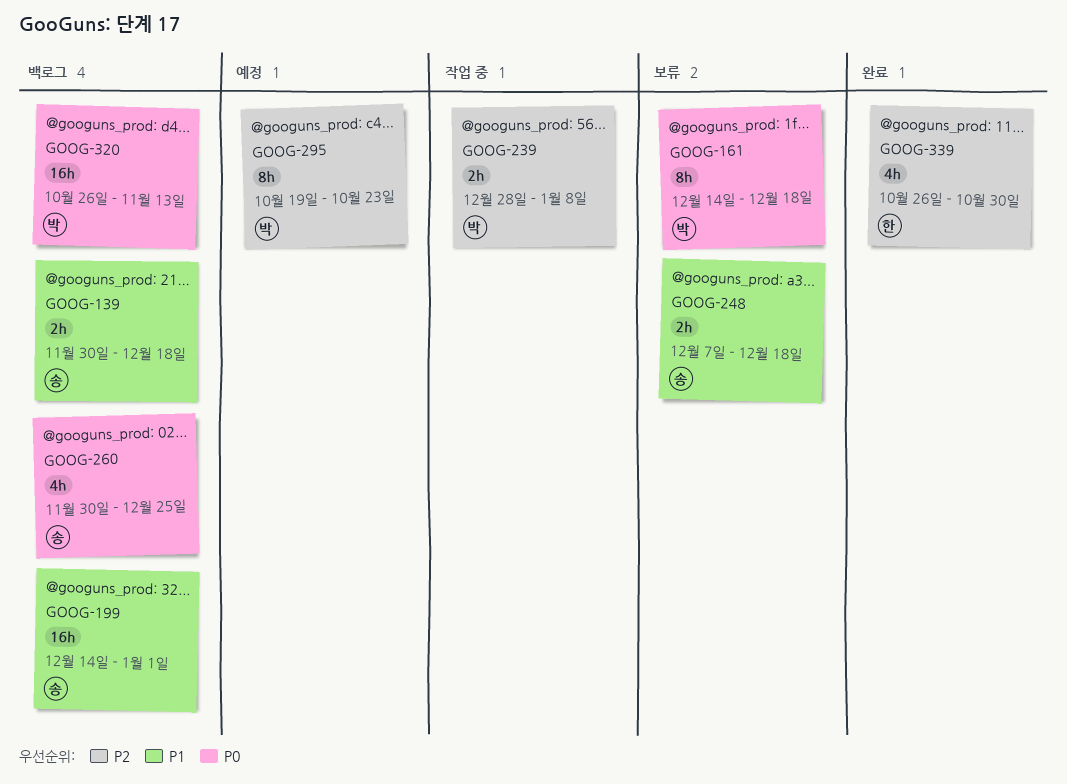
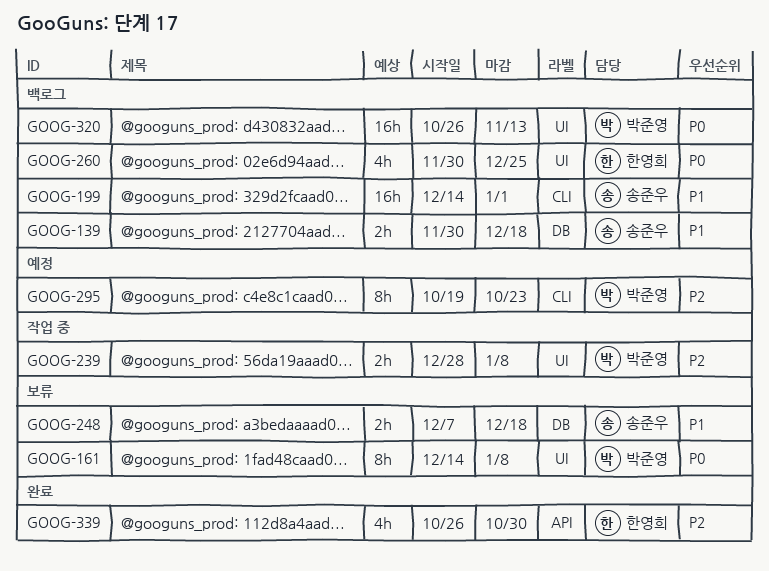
GOOG-161, due: Dec 18 -> Jan 8
GOOG-260, owner: 송준우 -> 한영희

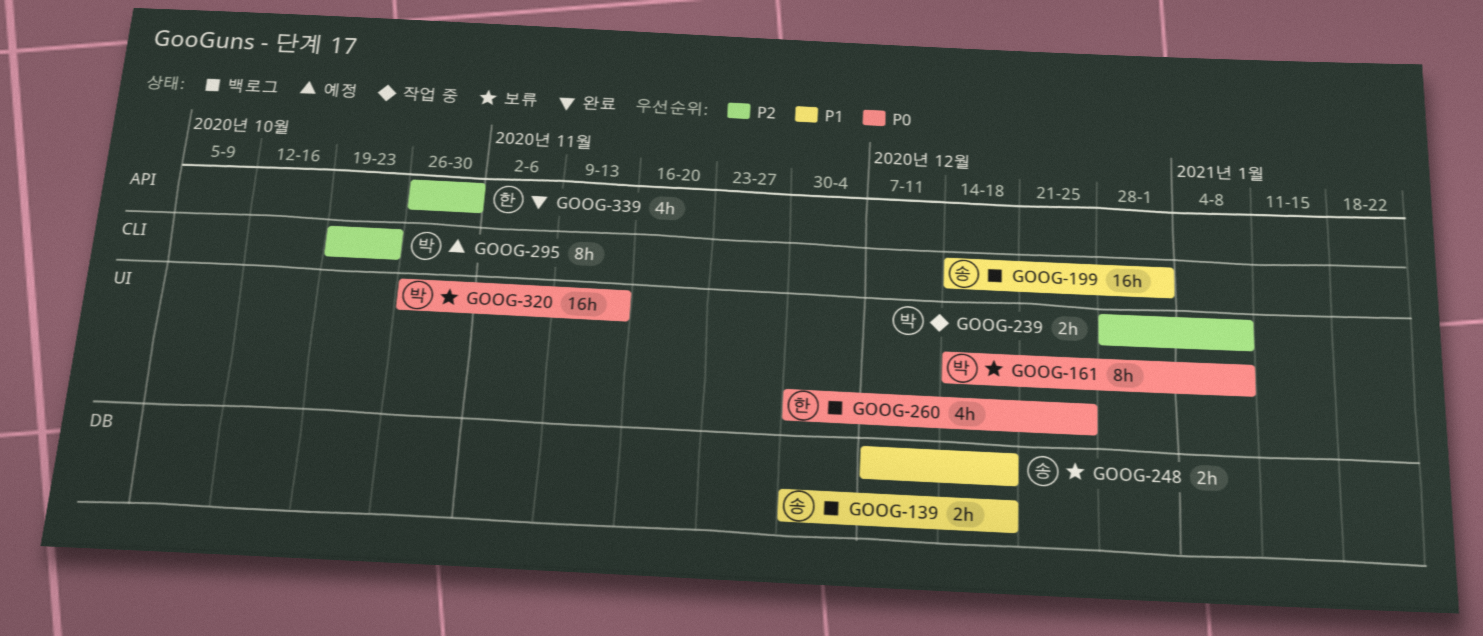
GOOG-320, status: 백로그 -> 보류

